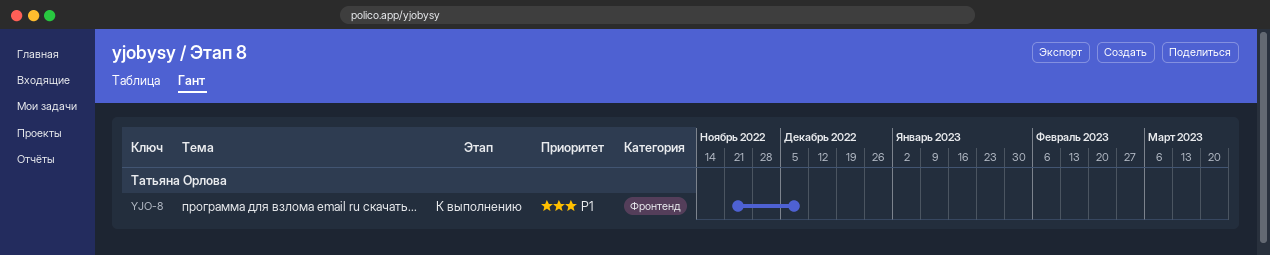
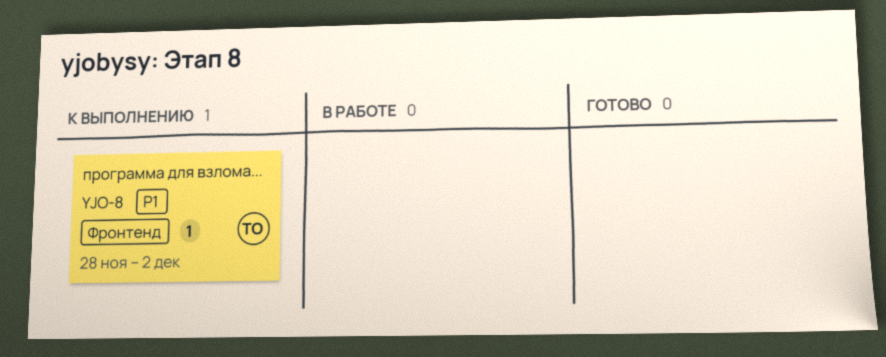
YJO-8, start: Nov 21 -> Nov 28
YJO-8, due: Dec 9 -> Dec 2

